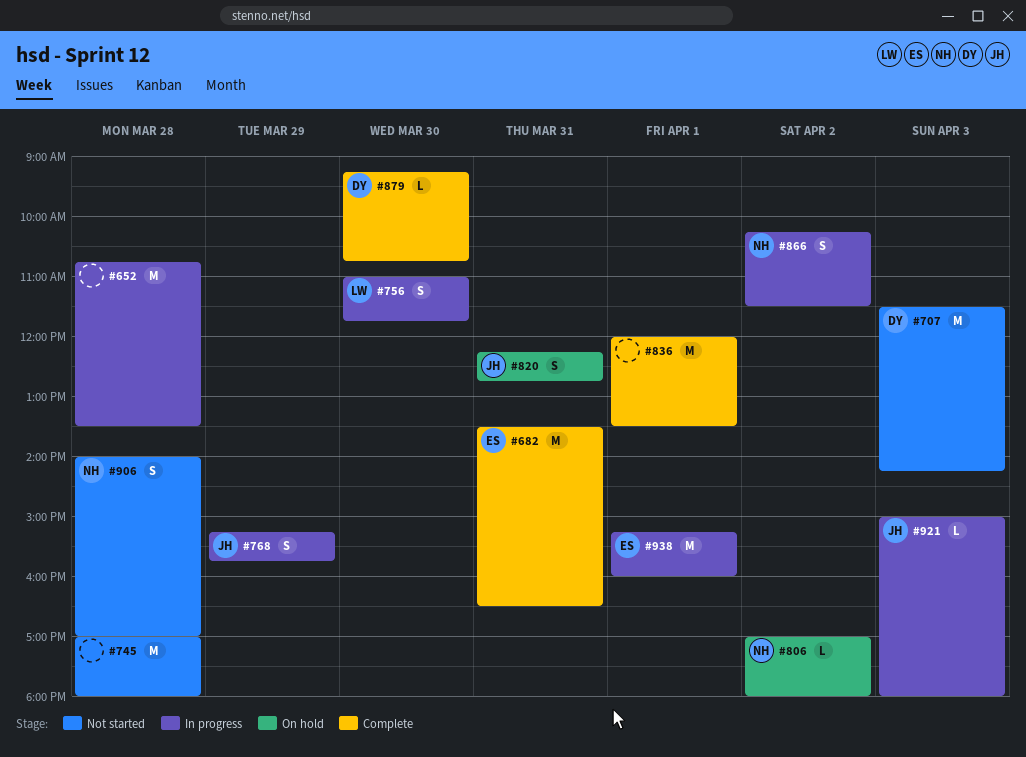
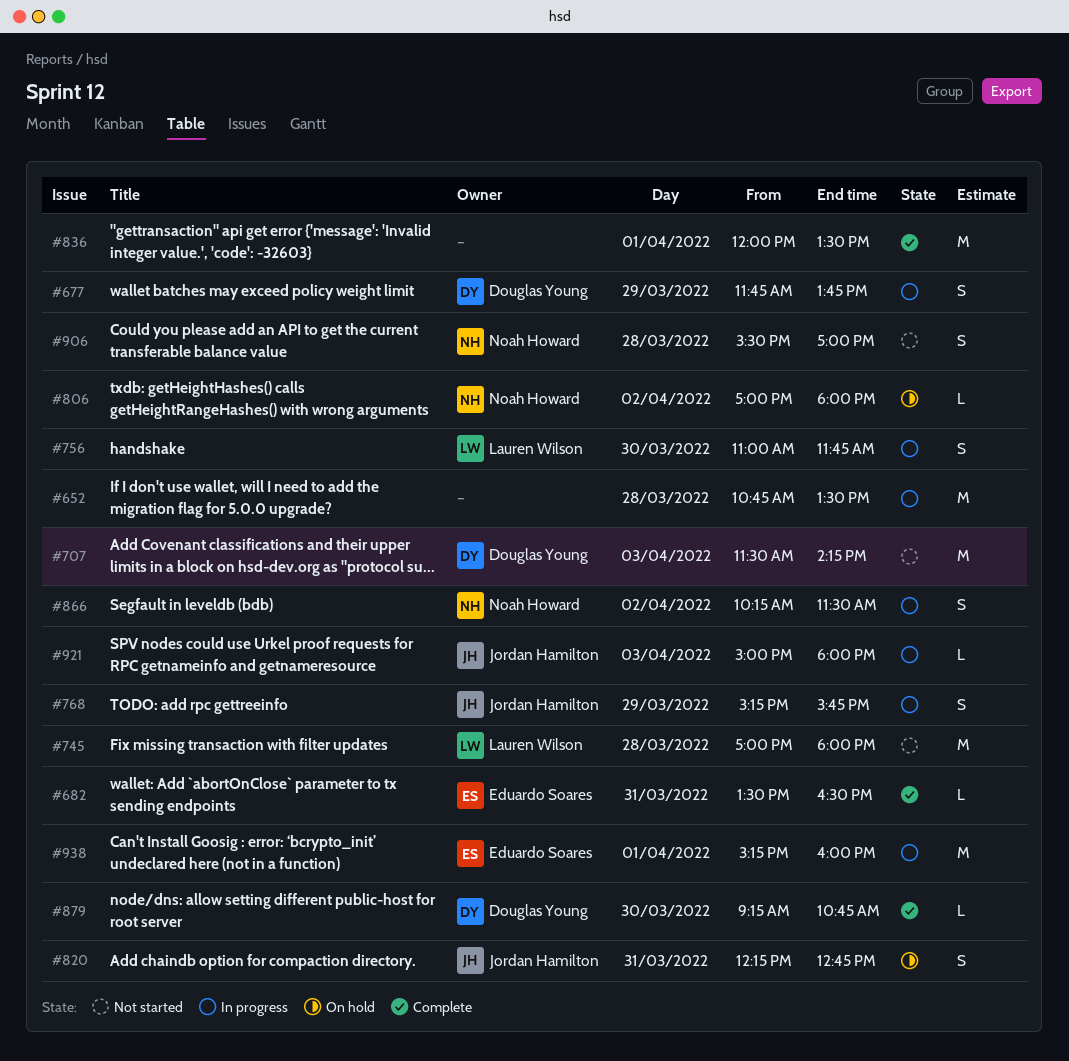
#677: none -> present
#682, estimate: M -> L
#745, owner: none -> Lauren Wilson
#906, begins: 14:00 -> 15:30

